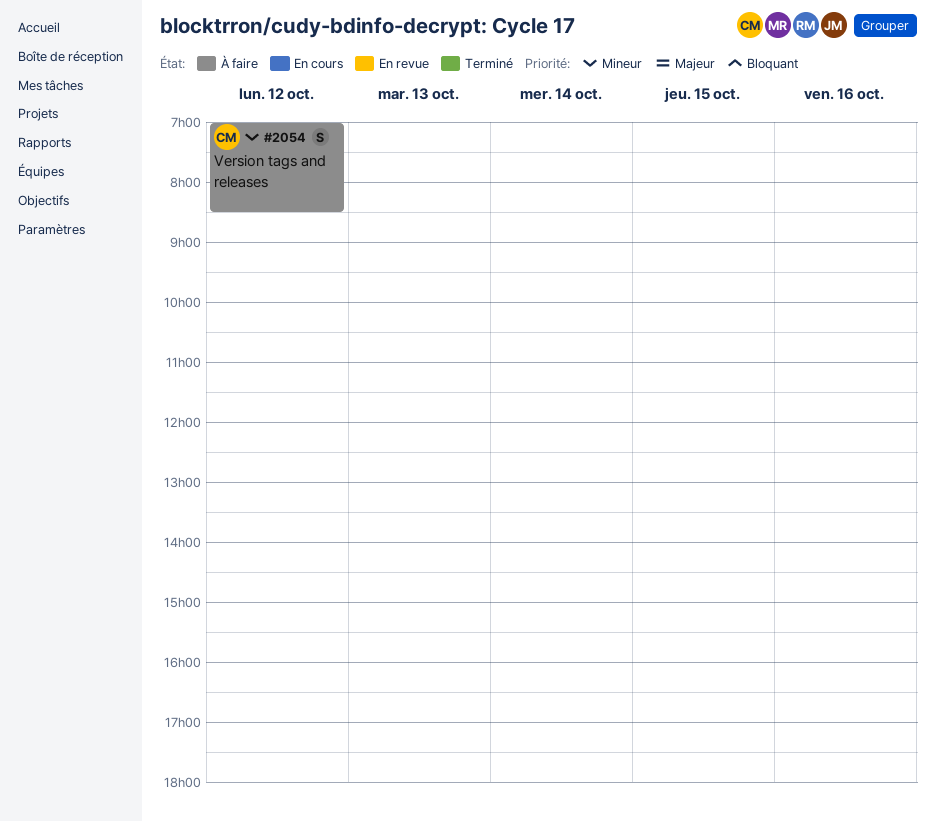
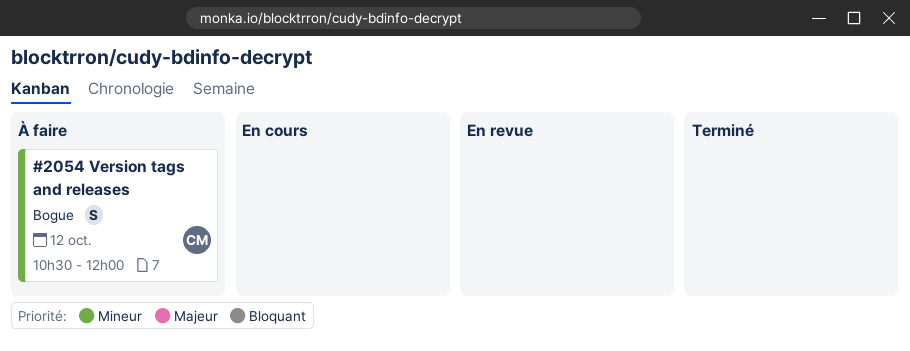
#2054, begins: 07:00 -> 10:30
#2054, ends: 08:30 -> 12:00

